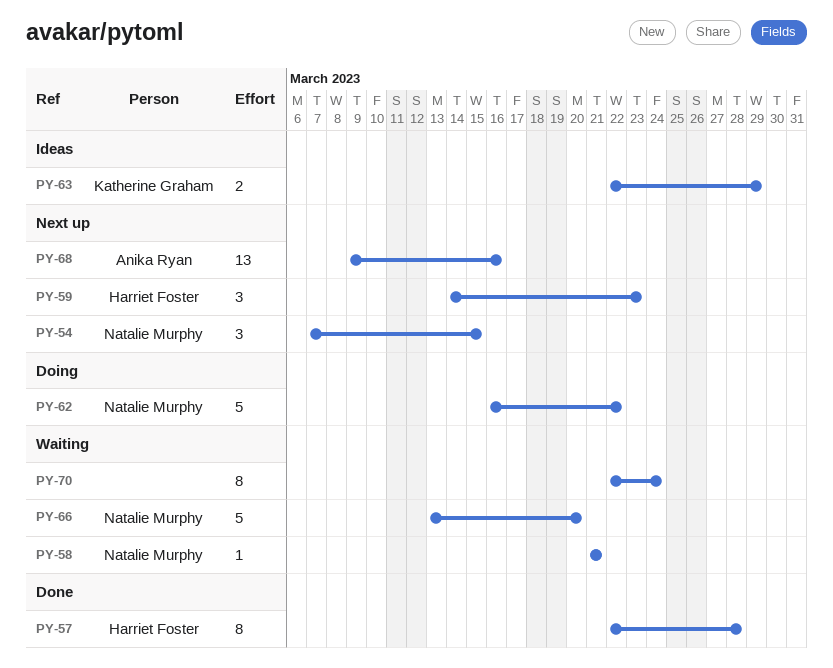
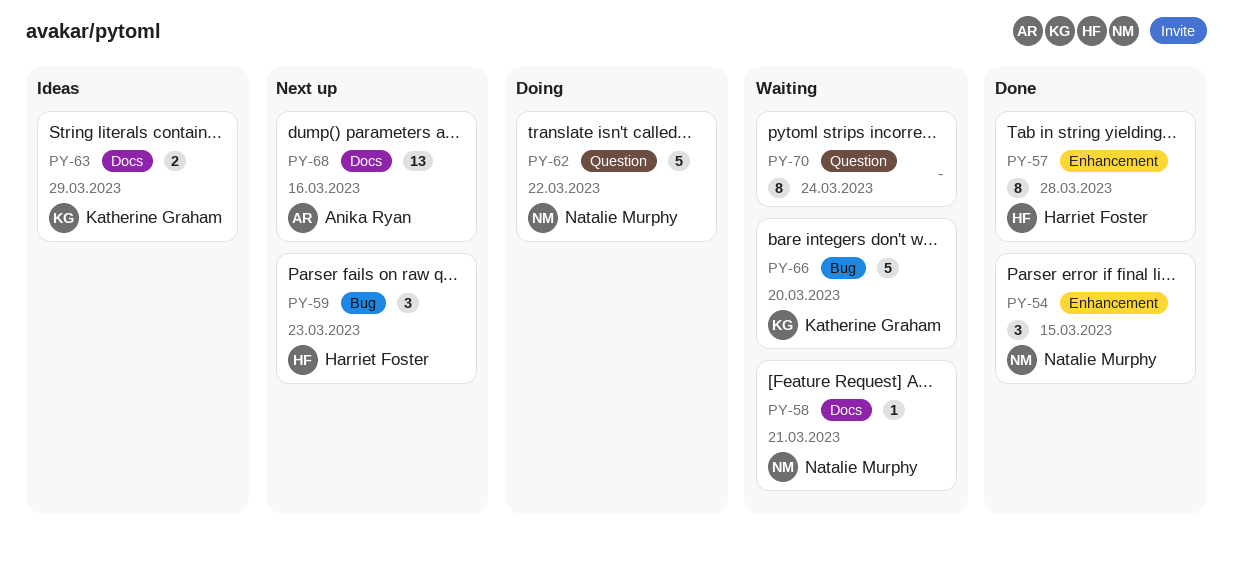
PY-54, status: Next up -> Done
PY-66, owner: Natalie Murphy -> Katherine Graham

